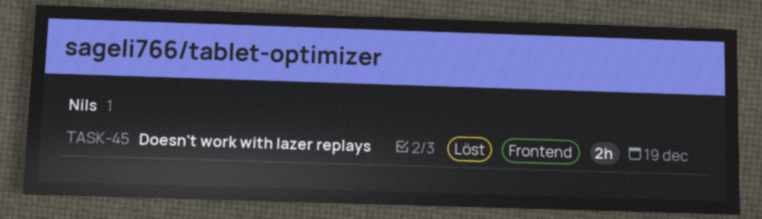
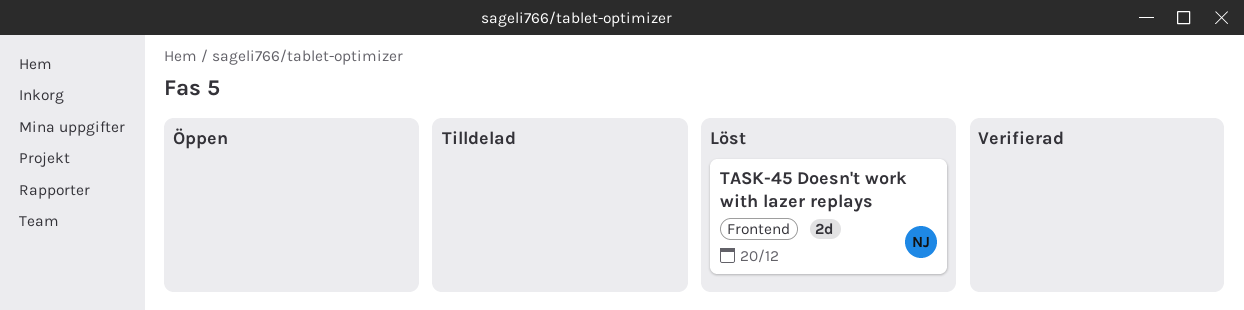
TASK-45, estimate: 2h -> 2d
TASK-45, due: Dec 19 -> Dec 20

